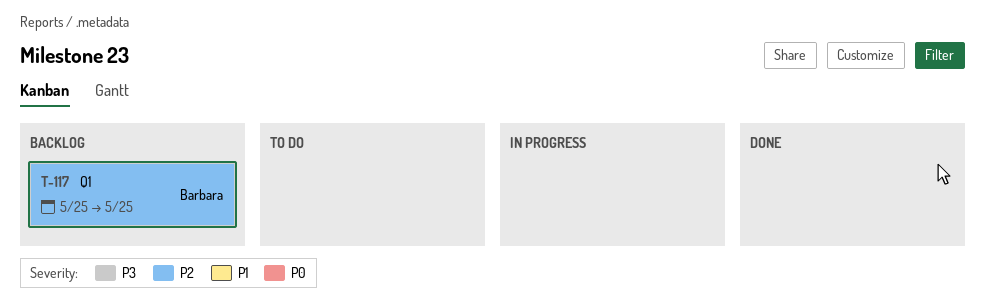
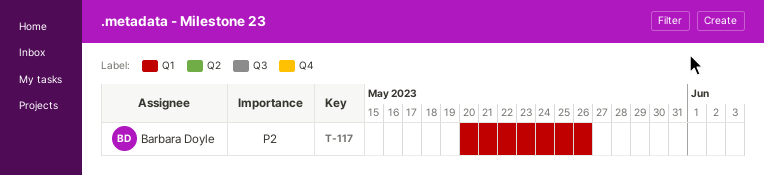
T-117, start: May 25 -> May 20
T-117, due: May 25 -> May 26

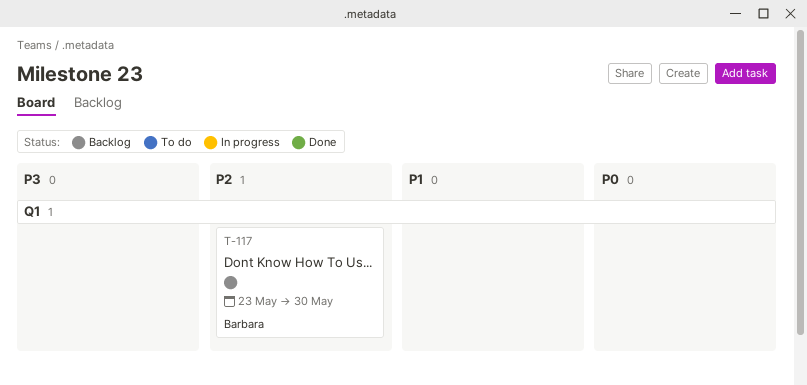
T-117, start: May 20 -> May 23
T-117, due: May 26 -> May 30

